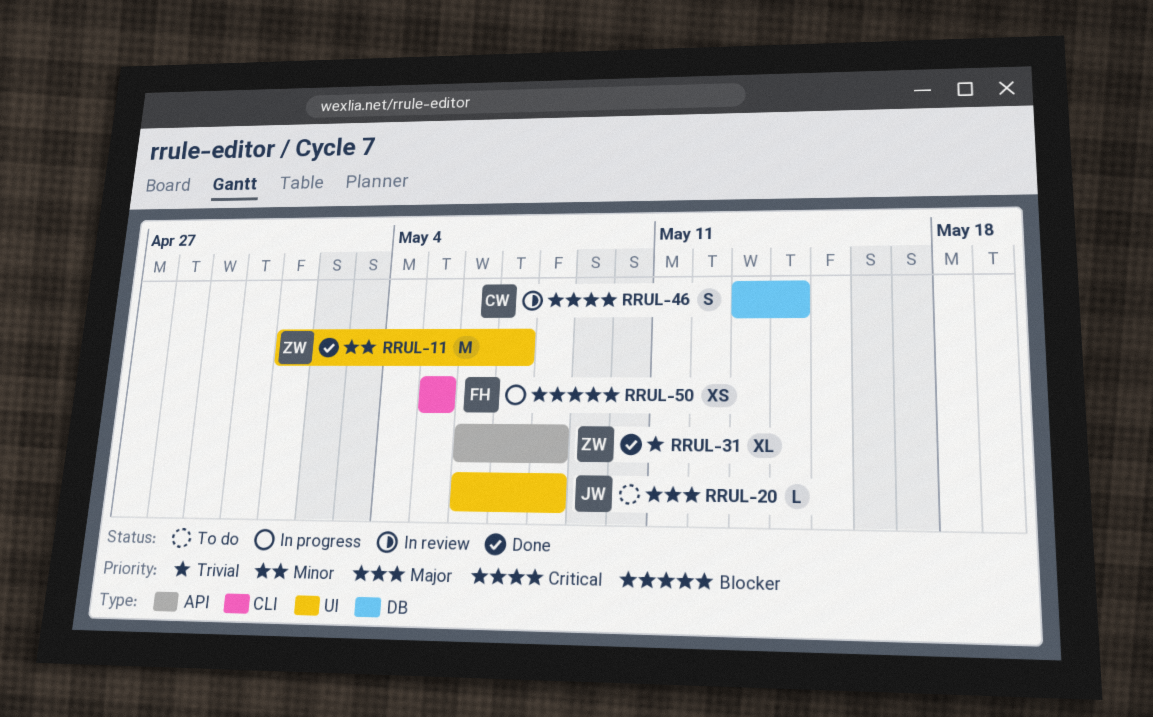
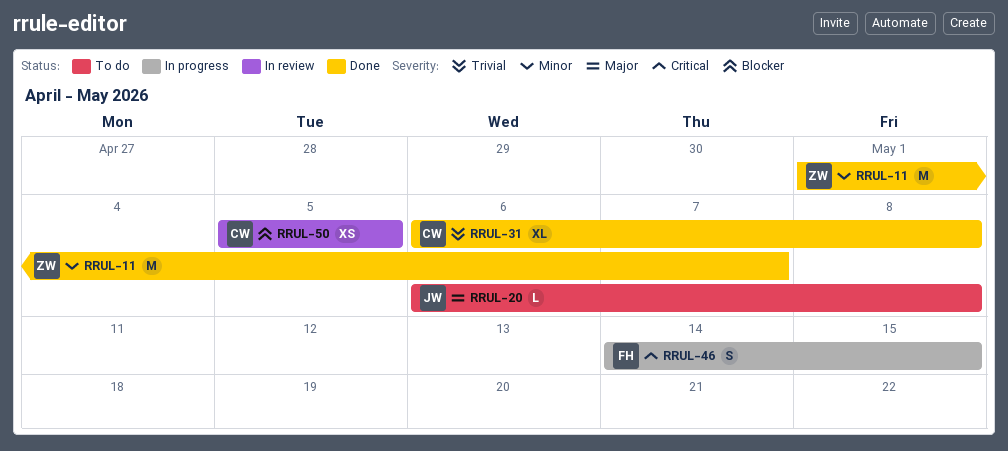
RRUL-31, owner: ZW -> CW
RRUL-46, status: In review -> In progress
RRUL-46, owner: CW -> FH
RRUL-46, start: May 13 -> May 14
RRUL-46, due: May 14 -> May 15
RRUL-50, status: In progress -> In review
RRUL-50, owner: FH -> CW

